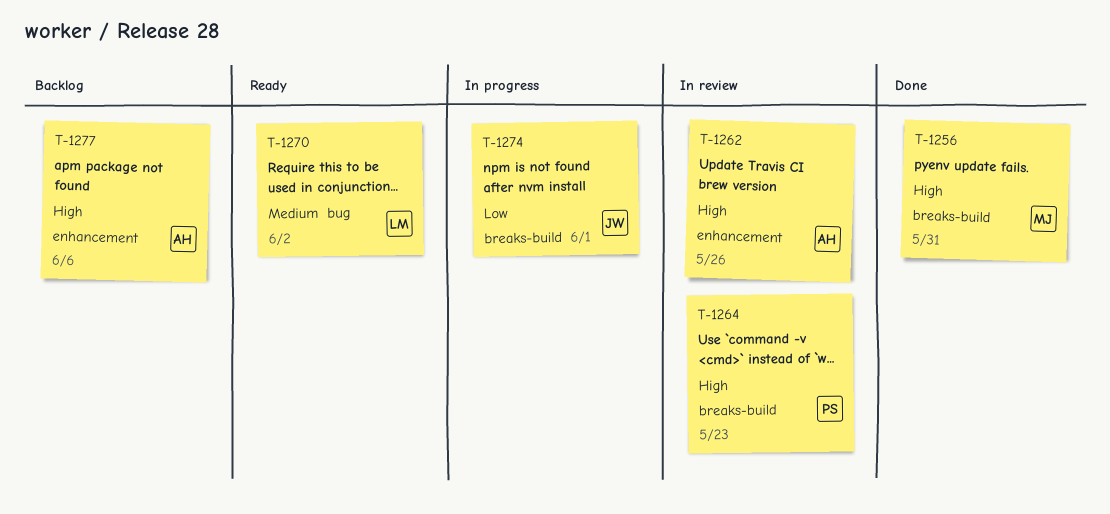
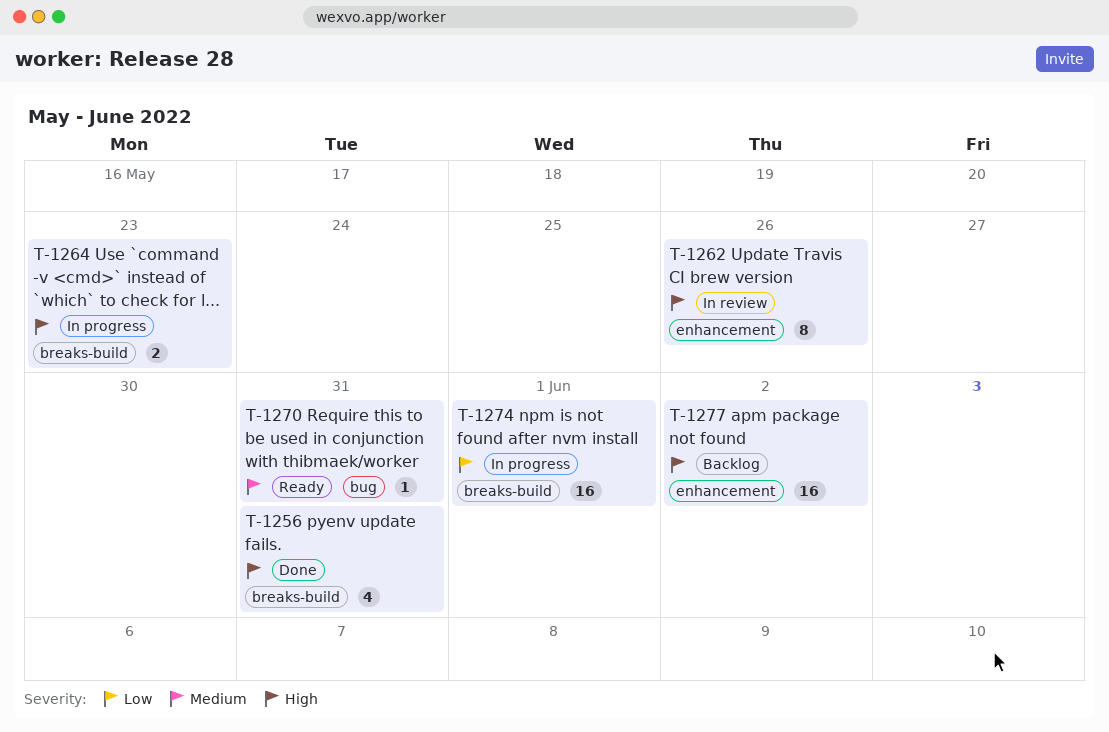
T-1264, status: In review -> In progress
T-1270, due: Jun 2 -> May 31
T-1277, due: Jun 6 -> Jun 2

